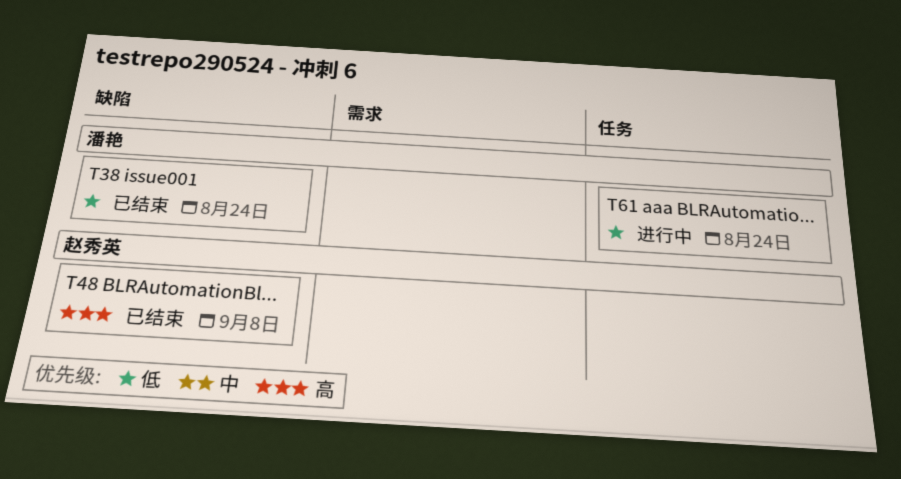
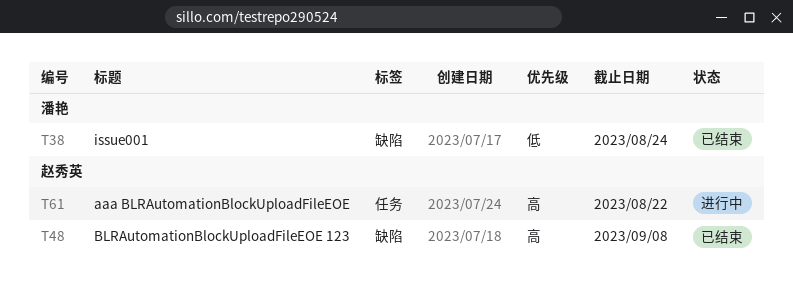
T61, owner: 潘艳 -> 赵秀英
T61, priority: 低 -> 高
T61, due: Aug 24 -> Aug 22

